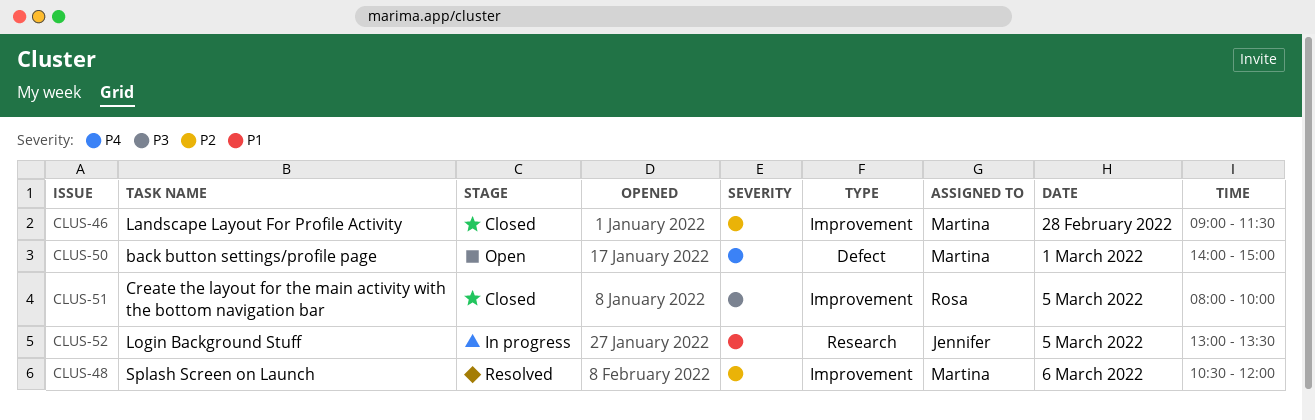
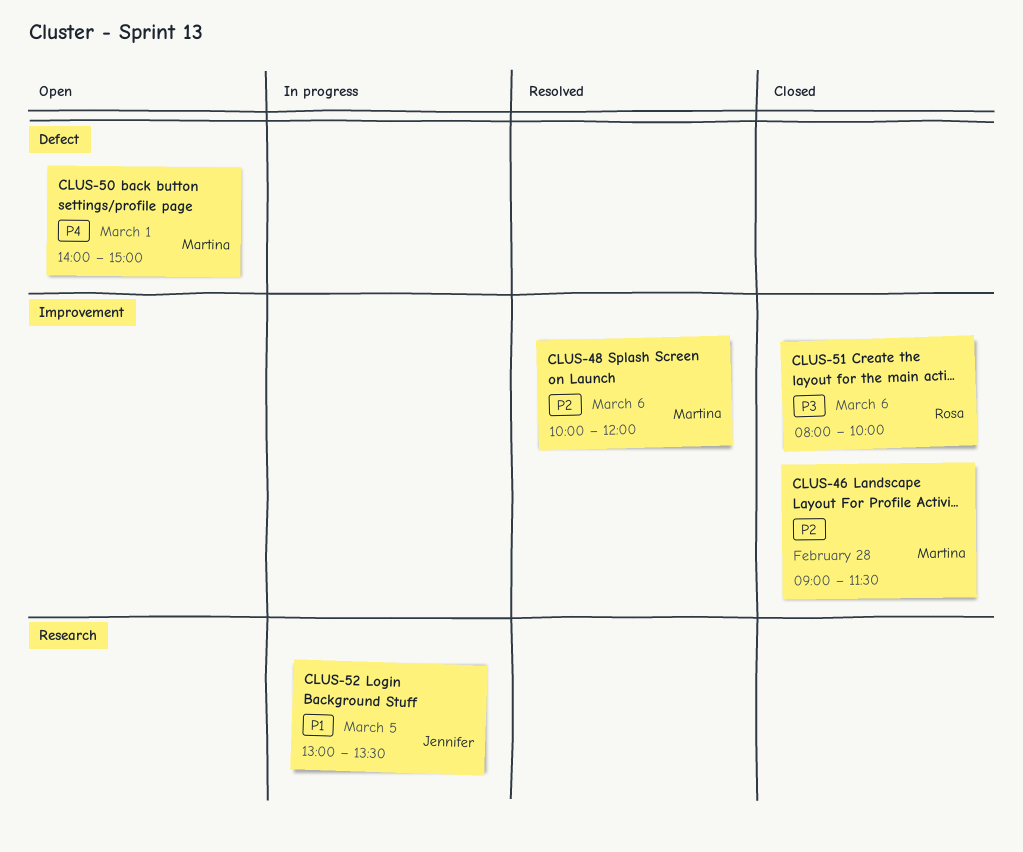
CLUS-48, begins: 10:30 -> 10:00
CLUS-51, day: Mar 5 -> Mar 6

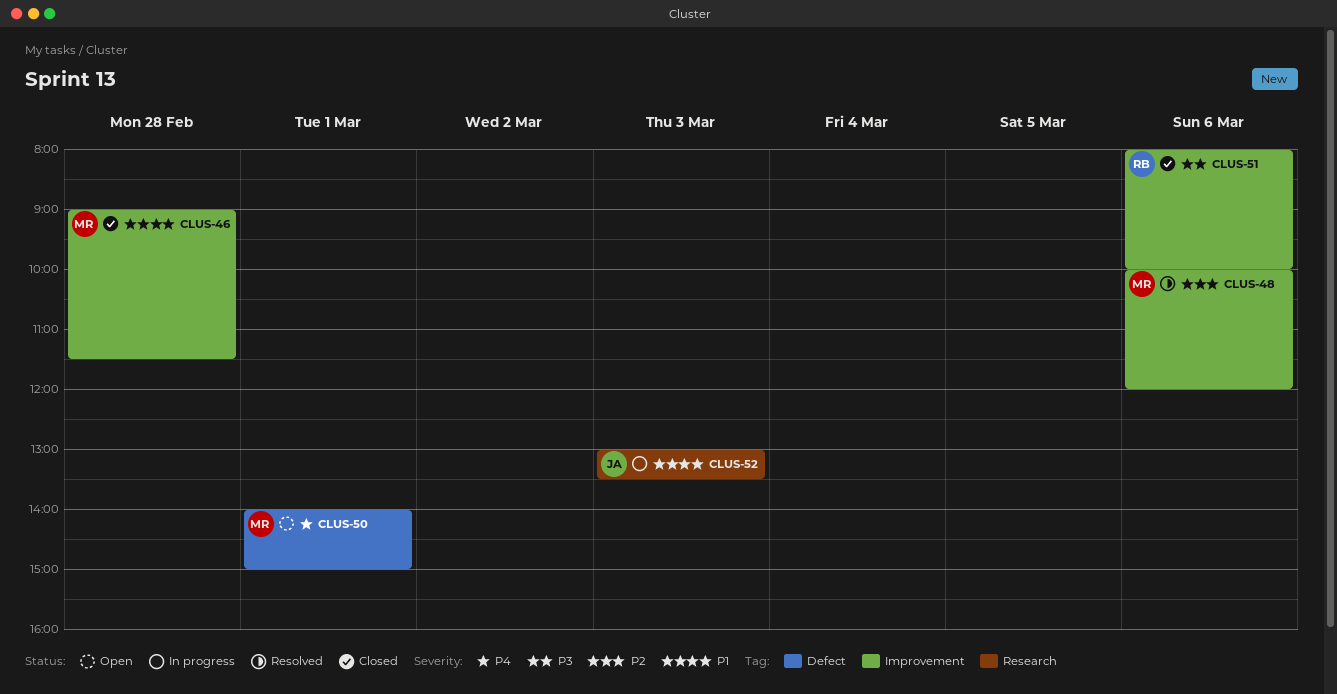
CLUS-46, priority: P2 -> P1
CLUS-52, day: Mar 5 -> Mar 3

